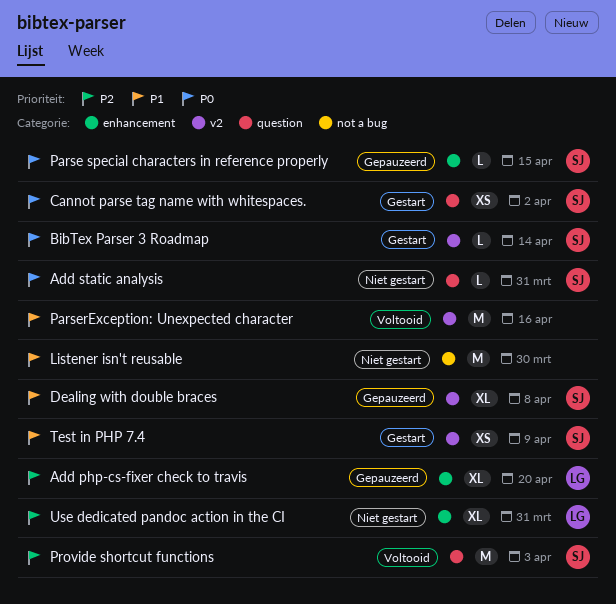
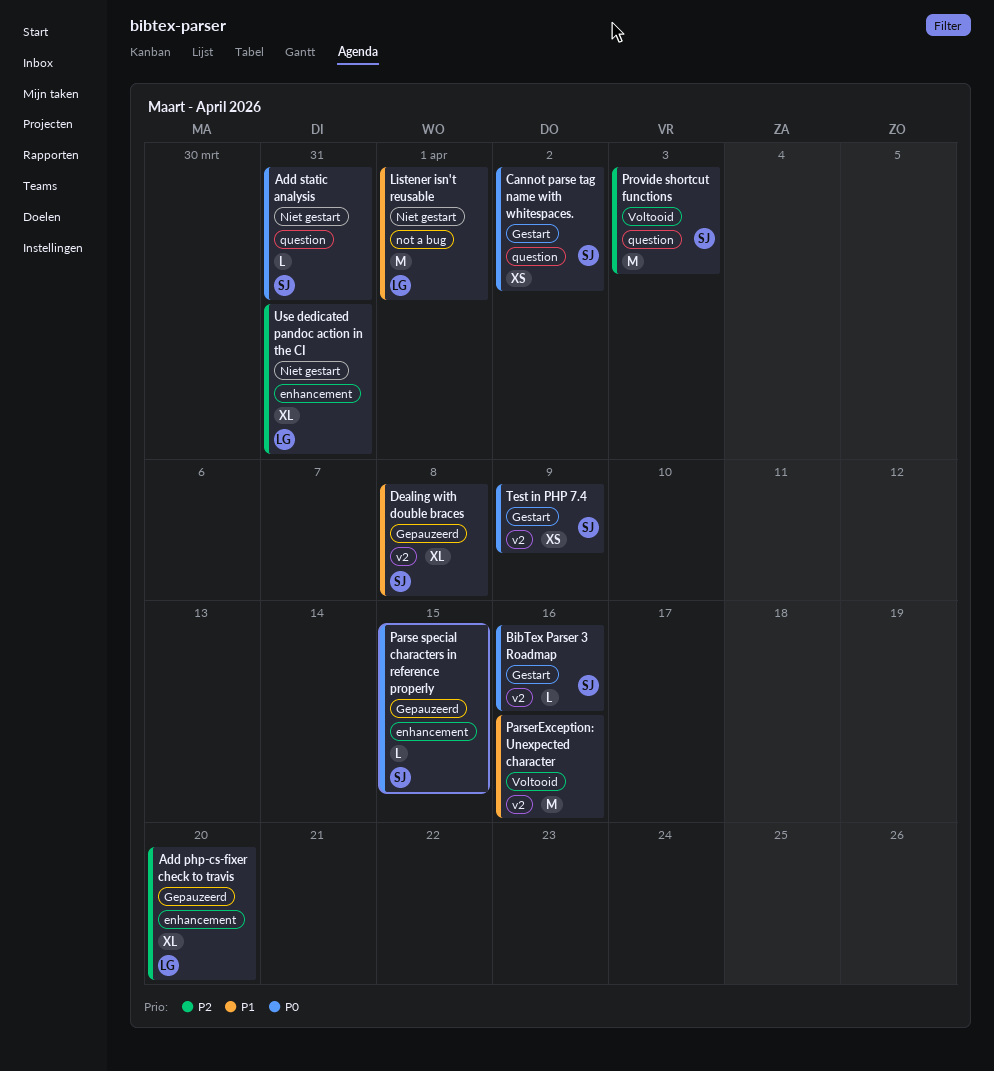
BibTex Parser 3 Roadmap, due: Apr 14 -> Apr 16
Listener isn't reusable, owner: none -> LG
Listener isn't reusable, due: Mar 30 -> Apr 1
Test in PHP 7.4, priority: P1 -> P0

